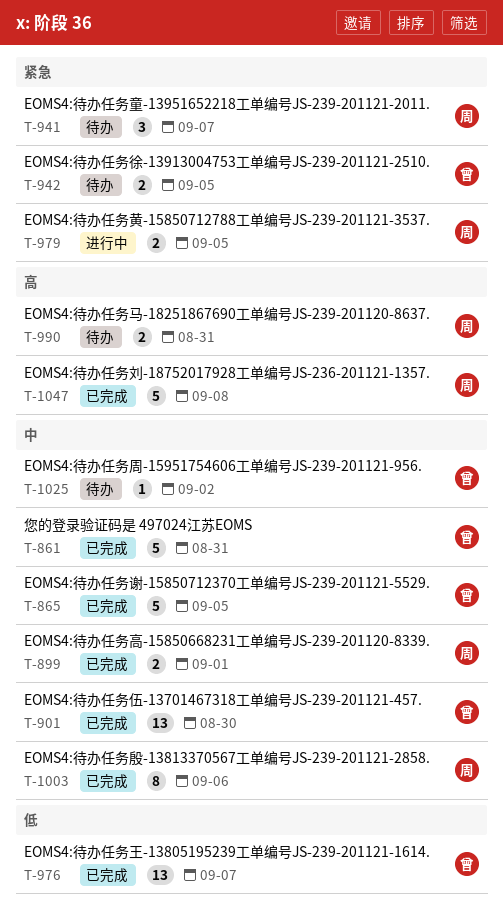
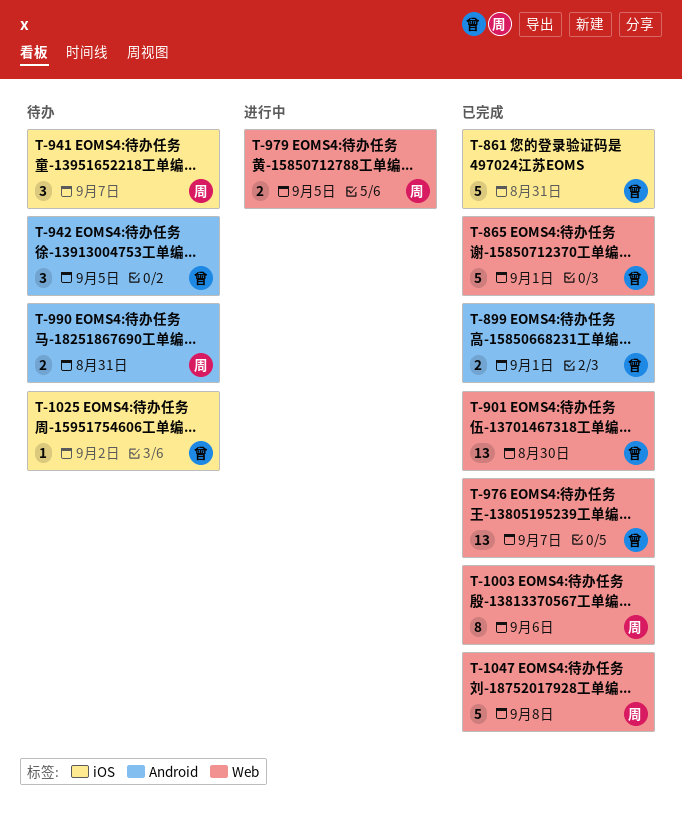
T-865, due: Sep 5 -> Sep 1
T-899, owner: 周 -> 曾
T-942, estimate: 2 -> 3

